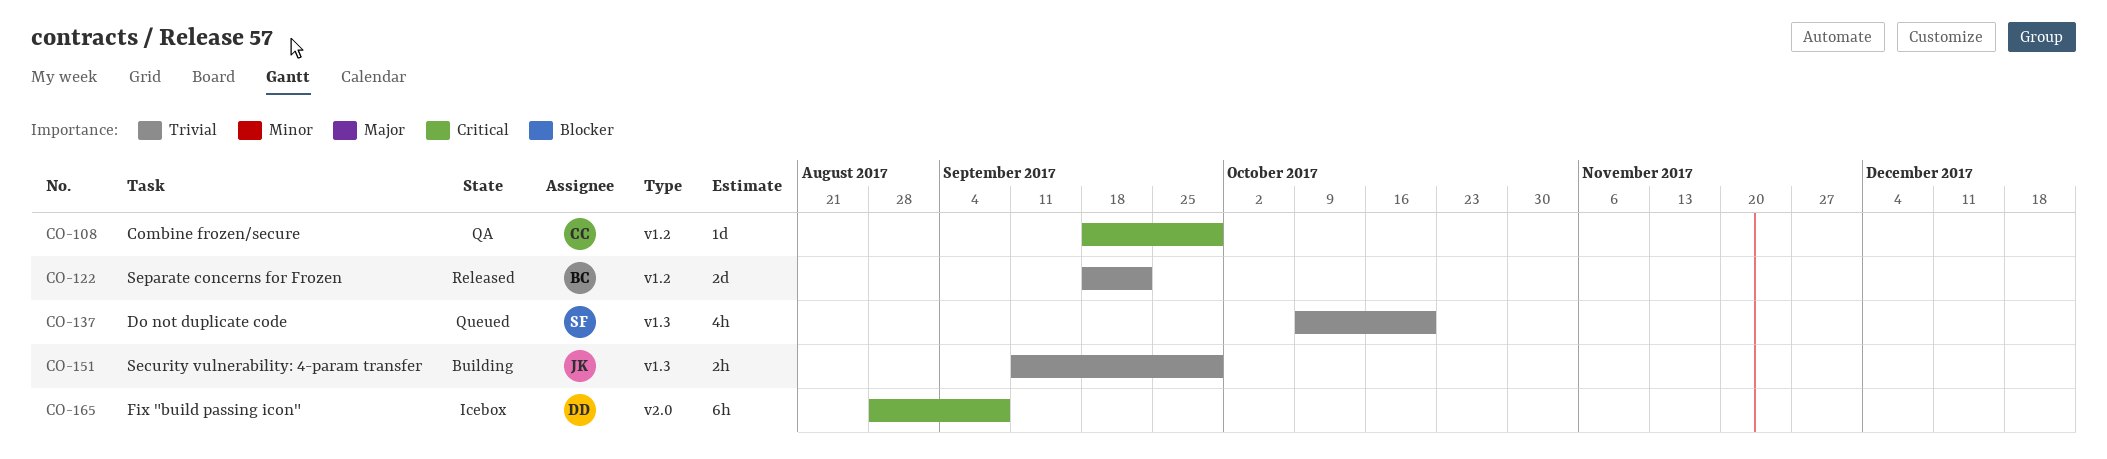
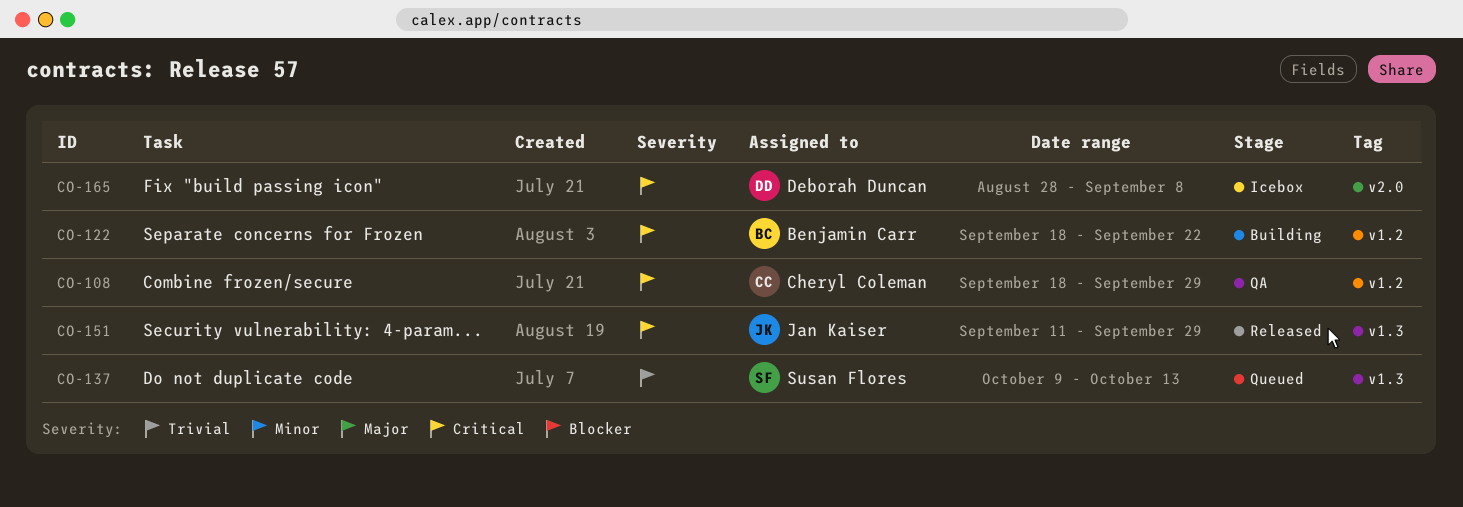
CO-122, status: Released -> Building
CO-122, priority: Trivial -> Critical
CO-137, due: Oct 20 -> Oct 13
CO-151, status: Building -> Released
CO-151, priority: Trivial -> Critical

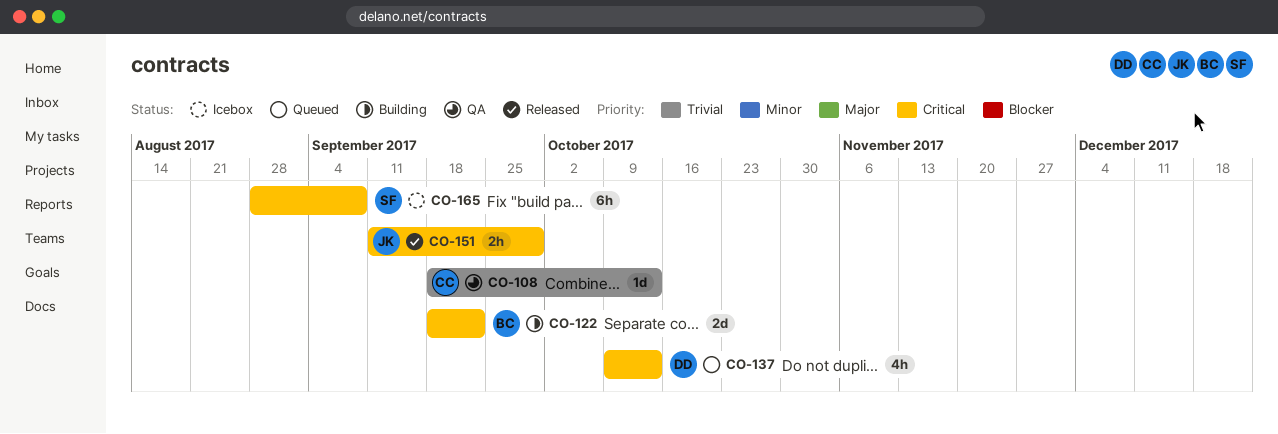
CO-108, priority: Critical -> Trivial
CO-108, due: Sep 29 -> Oct 13
CO-137, owner: Susan Flores -> Deborah Duncan
CO-137, priority: Trivial -> Critical
CO-165, owner: Deborah Duncan -> Susan Flores

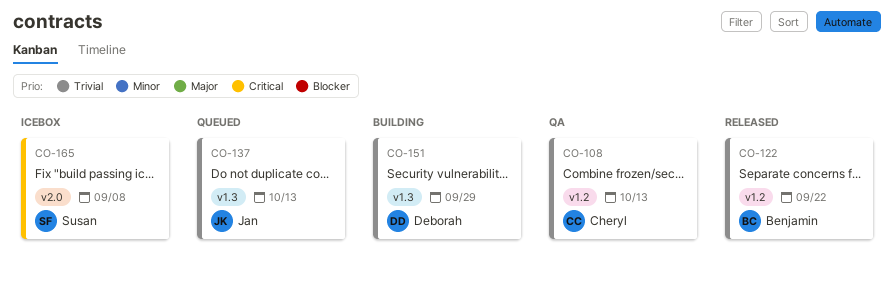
CO-122, status: Building -> Released
CO-122, priority: Critical -> Trivial
CO-137, owner: Deborah -> Jan
CO-137, priority: Critical -> Trivial
CO-151, status: Released -> Building
CO-151, owner: Jan -> Deborah
CO-151, priority: Critical -> Trivial

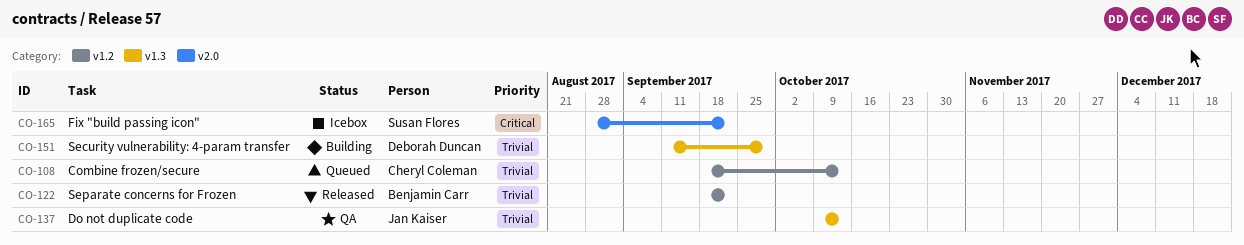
CO-108, status: QA -> Queued
CO-137, status: Queued -> QA
CO-165, due: Sep 8 -> Sep 22

